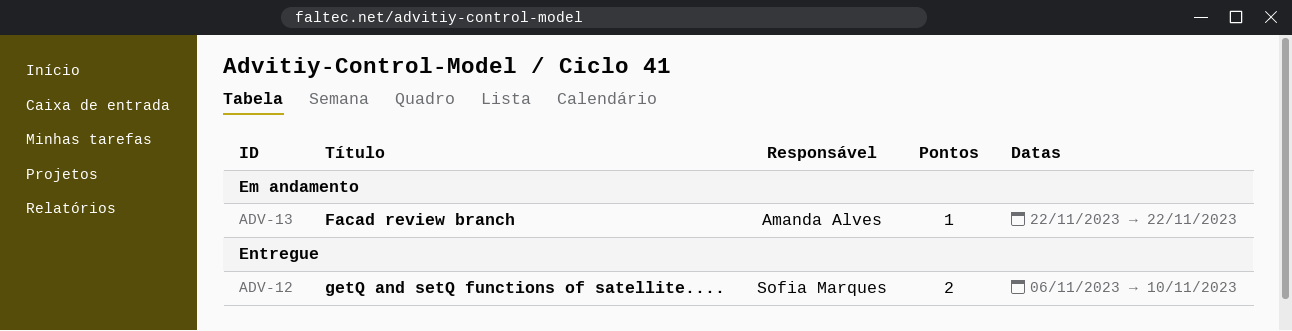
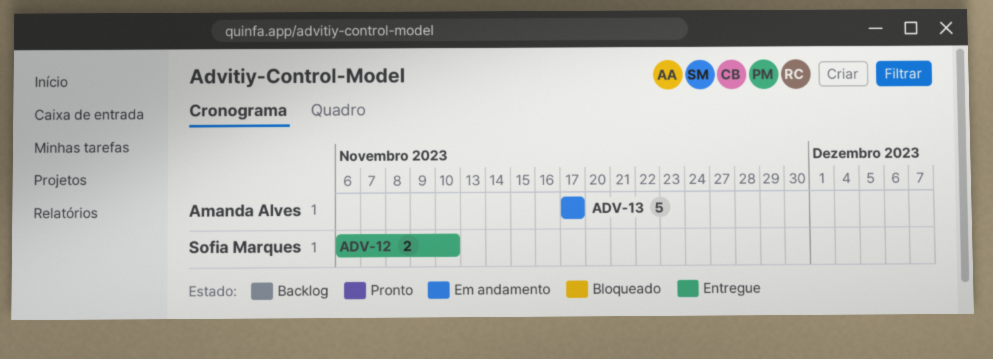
ADV-13, estimate: 1 -> 5
ADV-13, start: Nov 22 -> Nov 17
ADV-13, due: Nov 22 -> Nov 17

